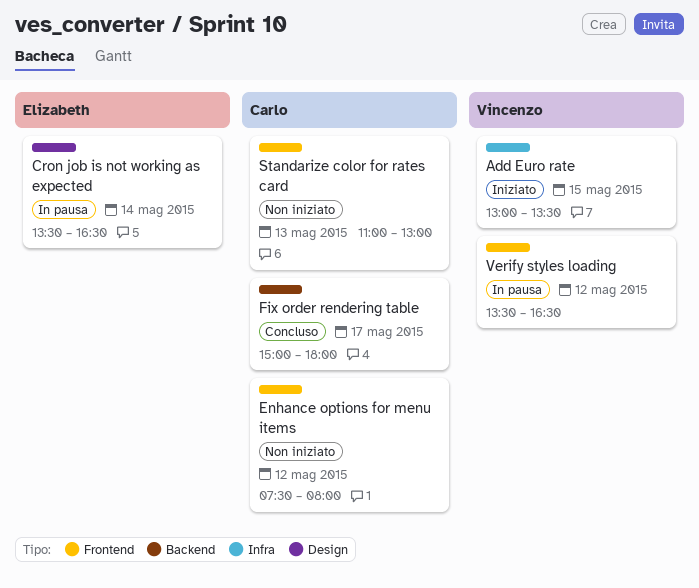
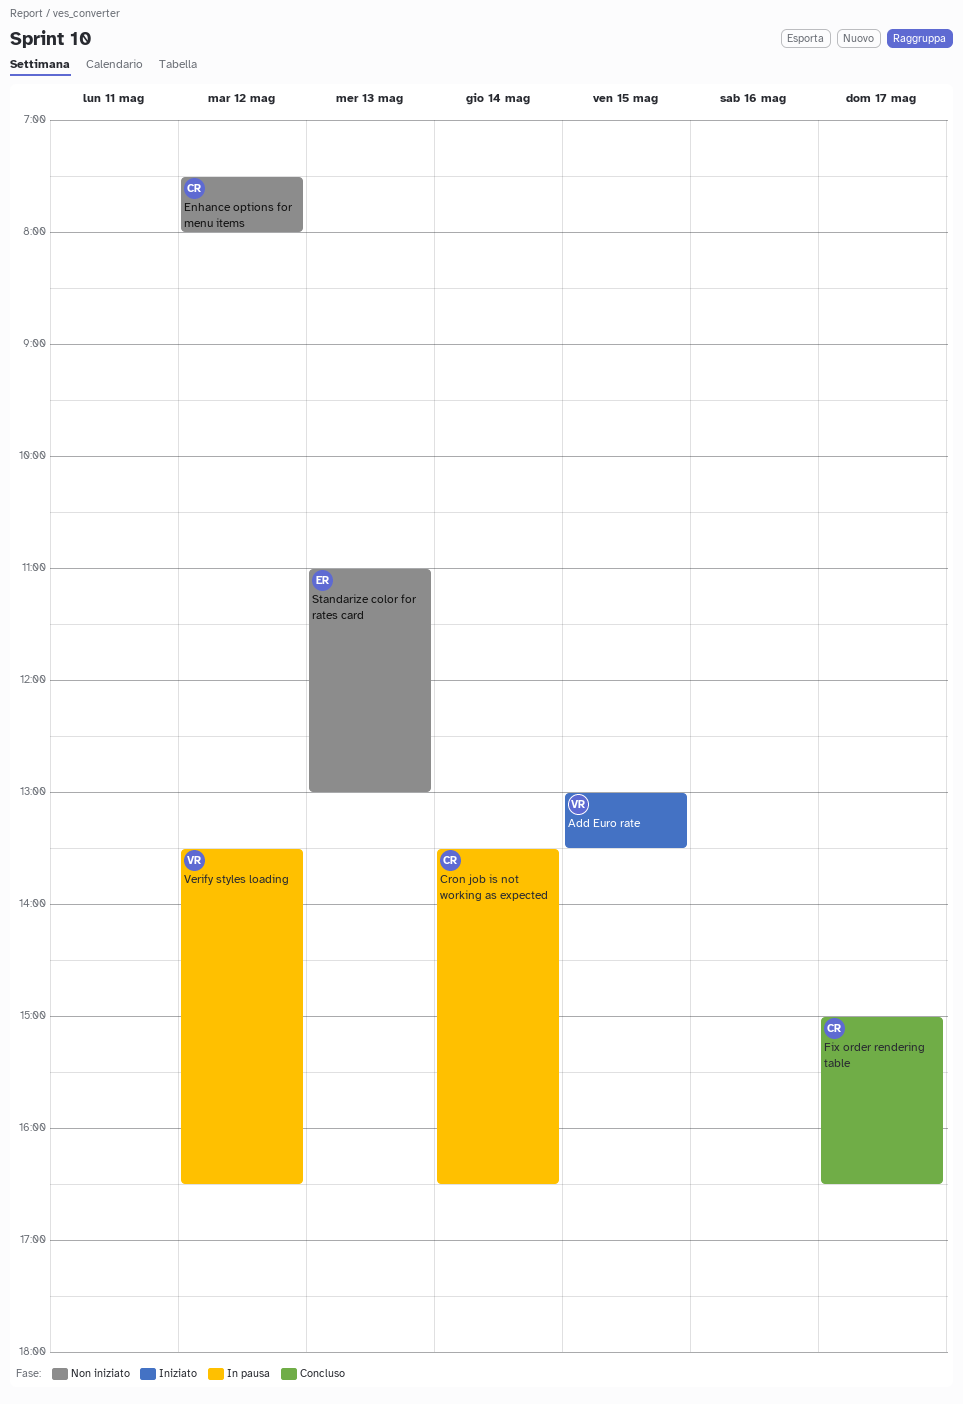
Cron job is not working as expected, owner: Elizabeth -> Carlo
Fix order rendering table, ends: 18:00 -> 16:30
Standarize color for rates card, owner: Carlo -> Elizabeth

